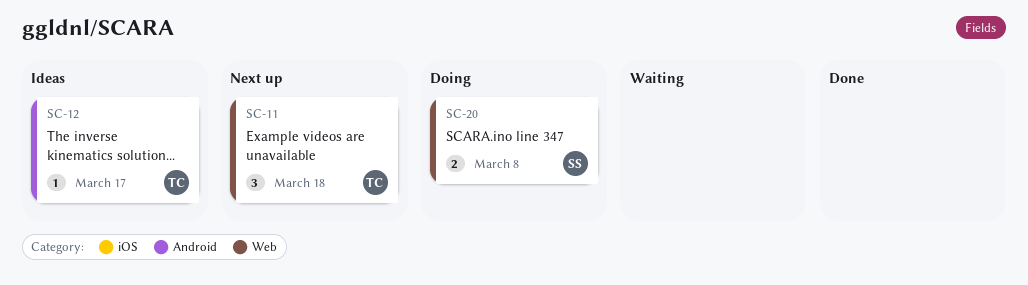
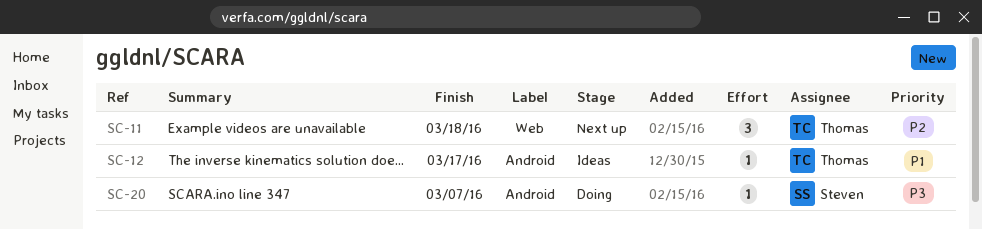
SC-20, label: Web -> Android
SC-20, estimate: 2 -> 1
SC-20, due: Mar 8 -> Mar 7

